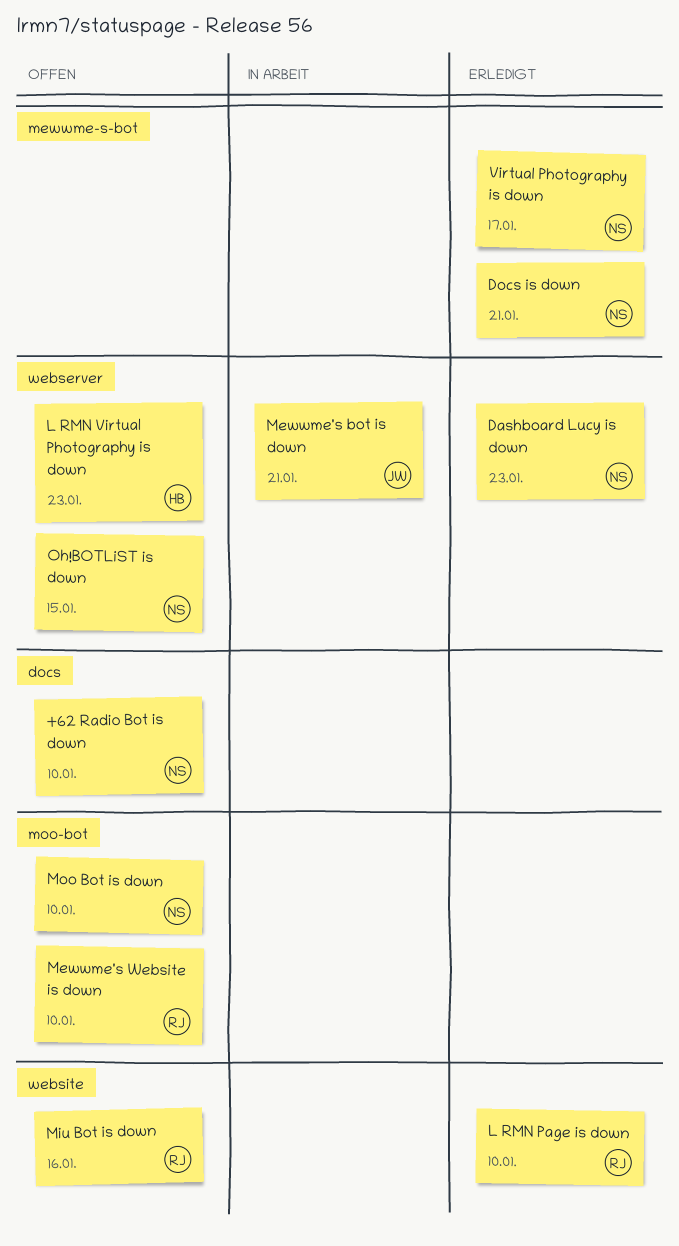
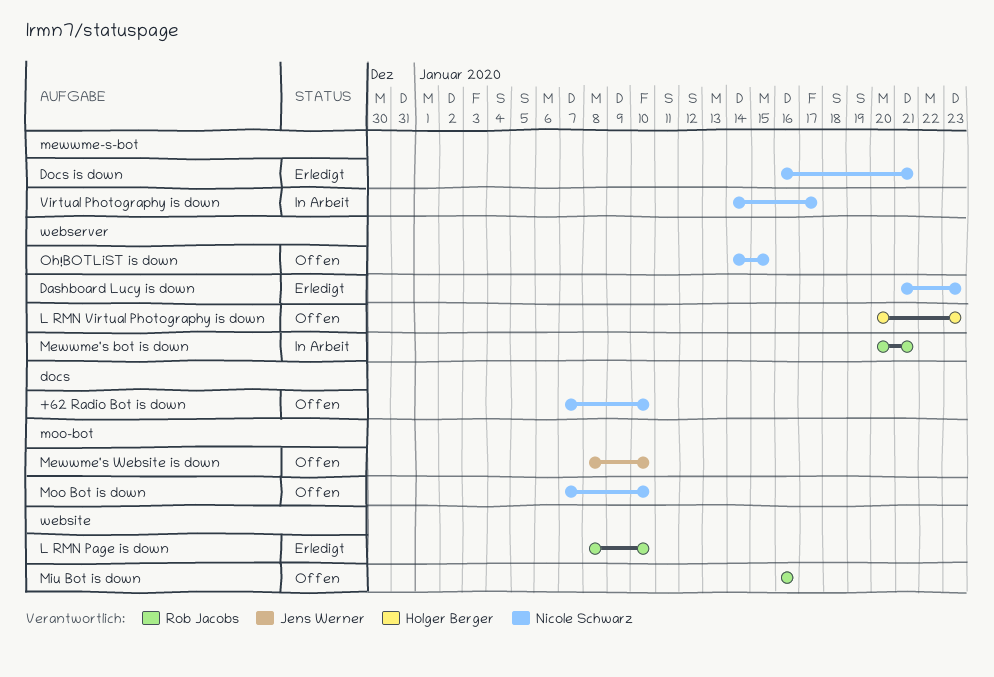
Mewwme's bot is down, owner: Jens Werner -> Rob Jacobs
Mewwme's Website is down, owner: Rob Jacobs -> Jens Werner
Virtual Photography is down, status: Erledigt -> In Arbeit

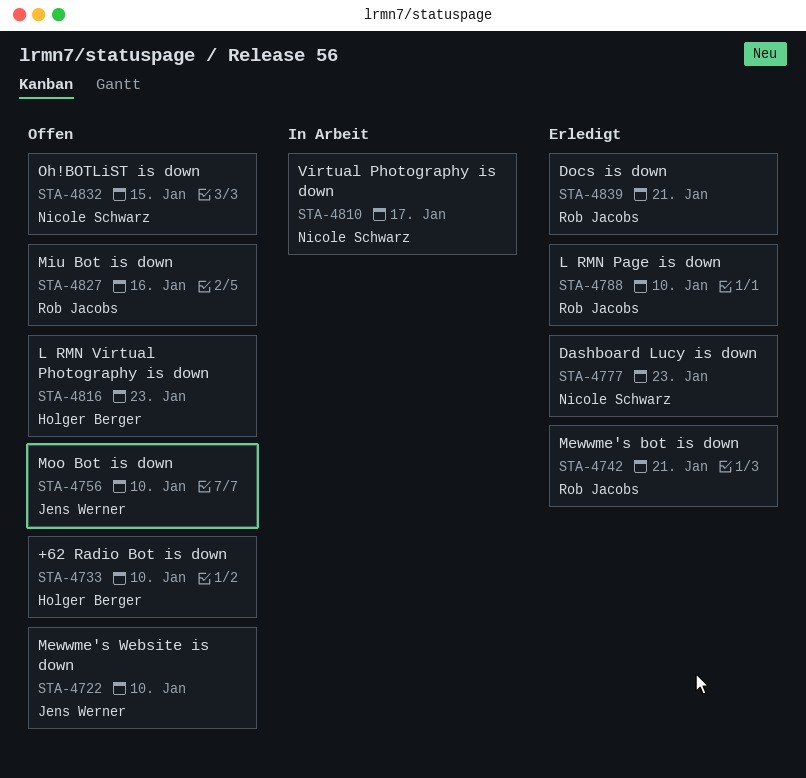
+62 Radio Bot is down, owner: Nicole Schwarz -> Holger Berger
Docs is down, owner: Nicole Schwarz -> Rob Jacobs
Mewwme's bot is down, status: In Arbeit -> Erledigt
Moo Bot is down, owner: Nicole Schwarz -> Jens Werner

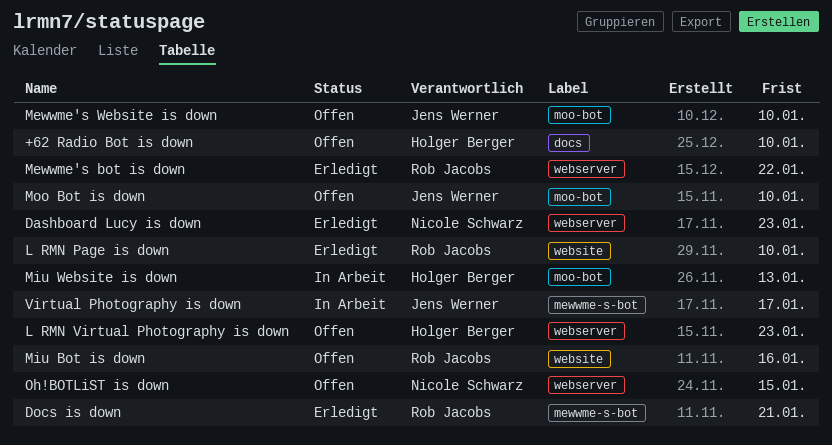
Mewwme's bot is down, due: Jan 21 -> Jan 22
Miu Website is down: none -> present
Virtual Photography is down, owner: Nicole Schwarz -> Jens Werner

